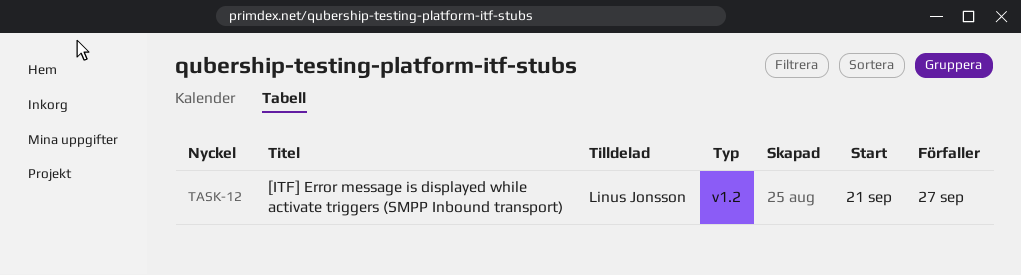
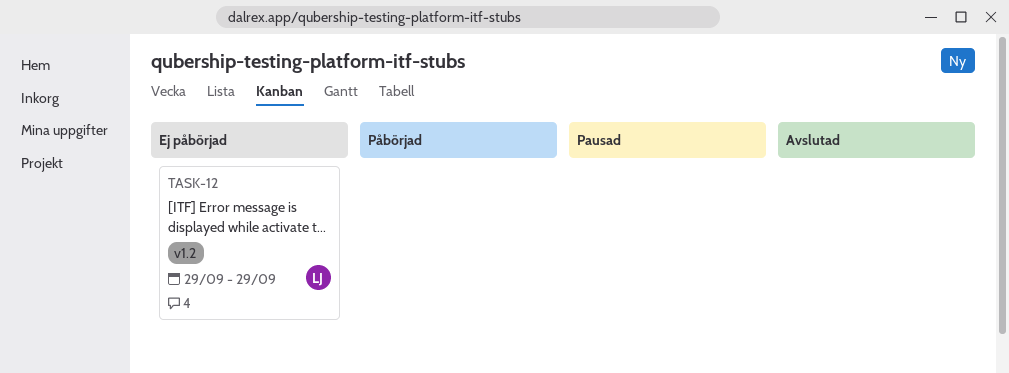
TASK-12, start: Sep 21 -> Sep 29
TASK-12, due: Sep 27 -> Sep 29

